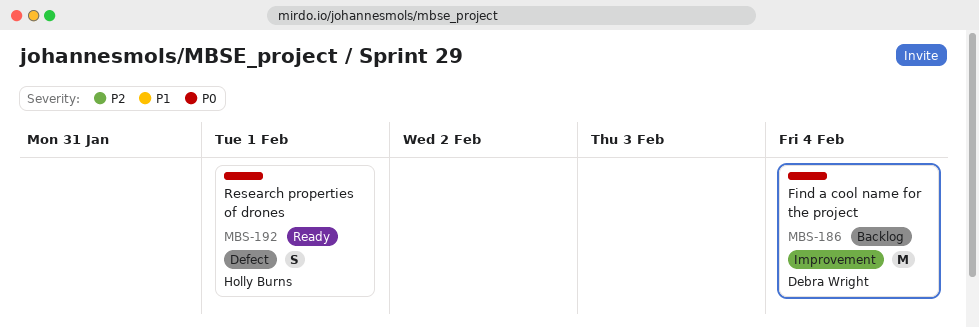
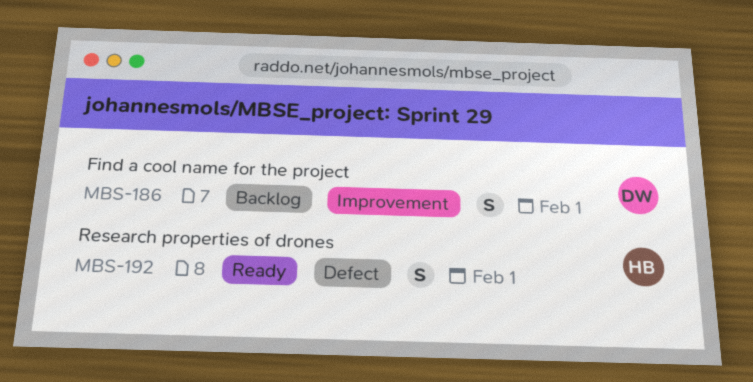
MBS-186, estimate: M -> S
MBS-186, due: Feb 4 -> Feb 1

